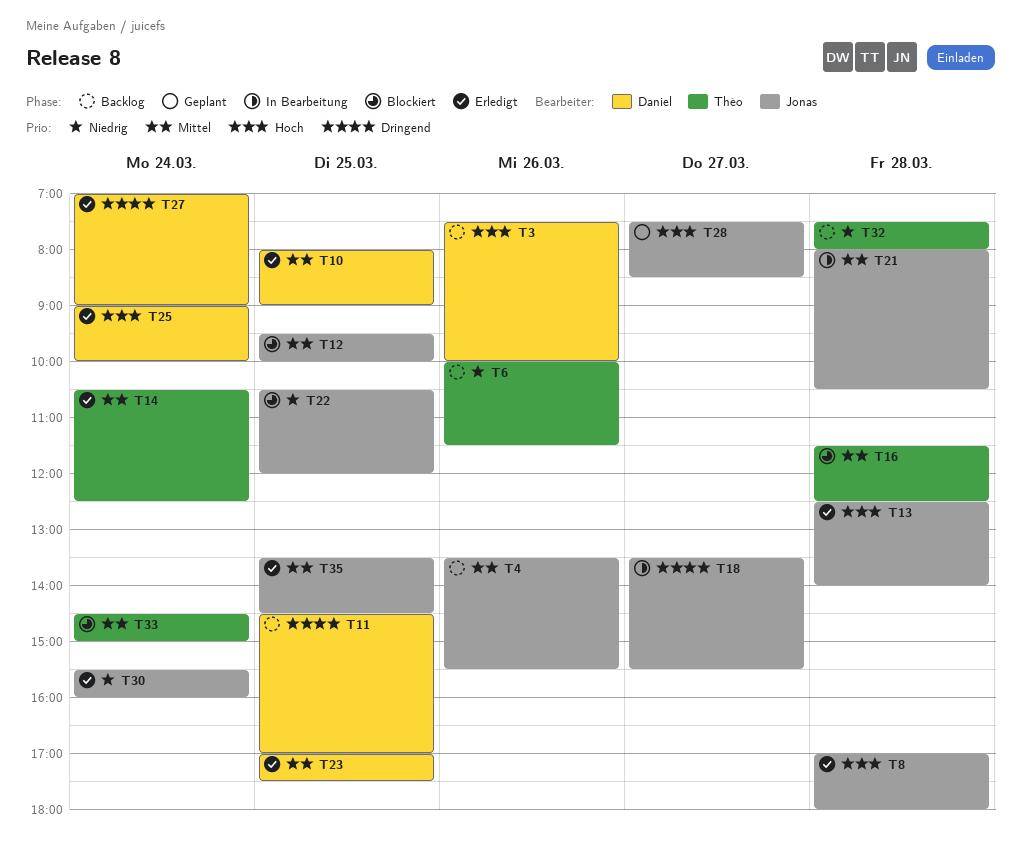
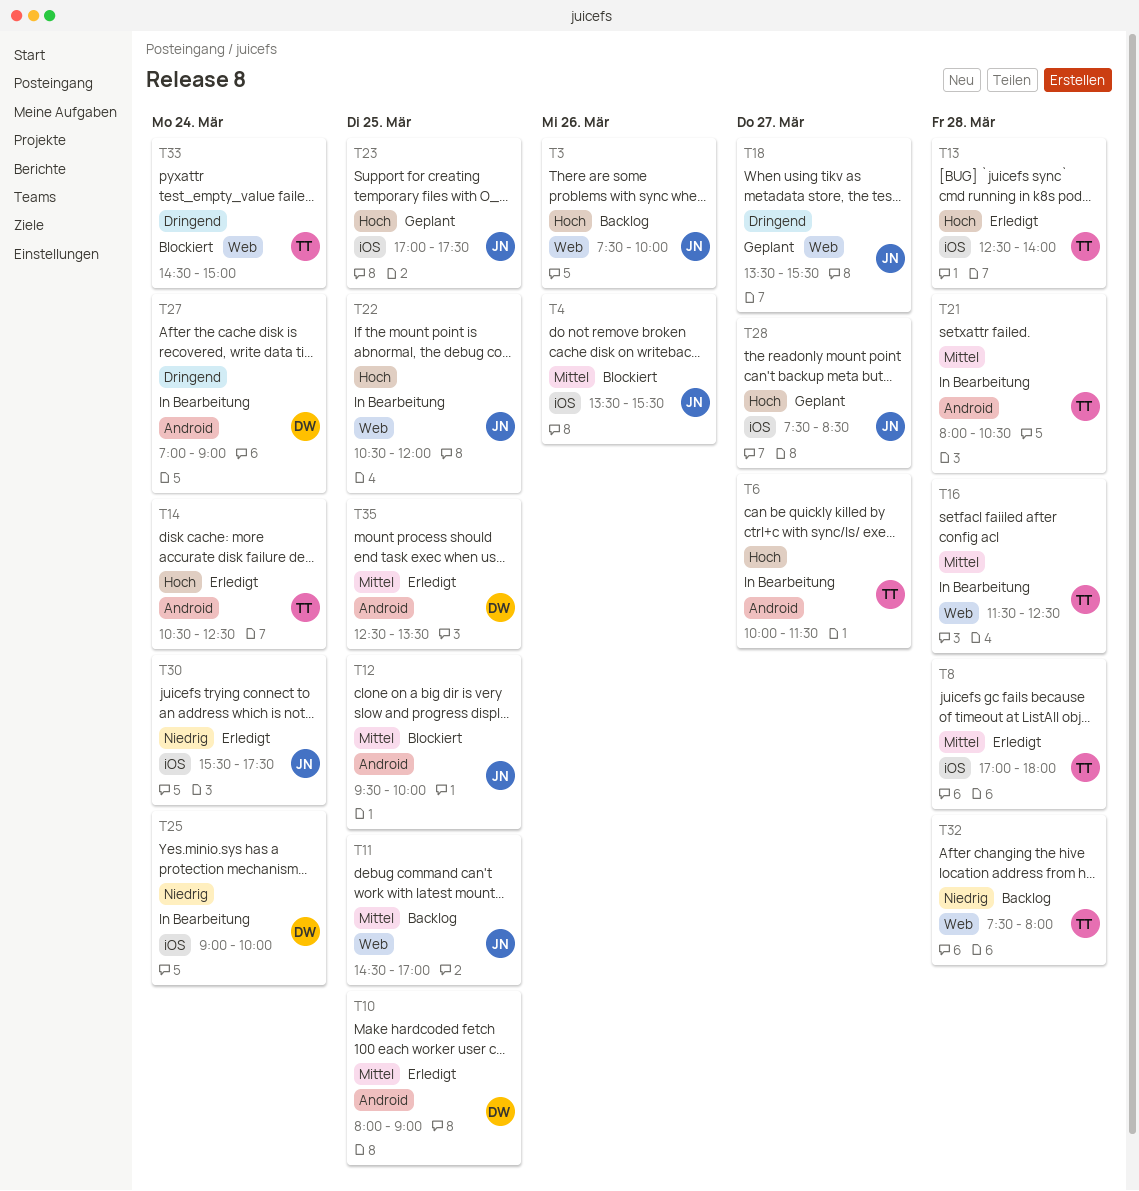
T3, owner: Daniel -> Jonas
T4, status: Backlog -> Blockiert
T6, status: Backlog -> In Bearbeitung
T6, priority: Niedrig -> Hoch
T6, day: Mar 26 -> Mar 27
T8, owner: Jonas -> Théo
T8, priority: Hoch -> Mittel
T11, owner: Daniel -> Jonas
T11, priority: Dringend -> Mittel
T13, owner: Jonas -> Théo
T14, priority: Mittel -> Hoch
T16, status: Blockiert -> In Bearbeitung
T18, status: In Bearbeitung -> Geplant
T21, owner: Jonas -> Théo
T22, status: Blockiert -> In Bearbeitung
T22, priority: Niedrig -> Hoch
T23, status: Erledigt -> Geplant
T23, owner: Daniel -> Jonas
T23, priority: Mittel -> Hoch
T25, status: Erledigt -> In Bearbeitung
T25, priority: Hoch -> Niedrig
T27, status: Erledigt -> In Bearbeitung
T30, ends: 16:00 -> 17:30
T33, priority: Mittel -> Dringend
T35, owner: Jonas -> Daniel
T35, begins: 13:30 -> 12:30
T35, ends: 14:30 -> 13:30

